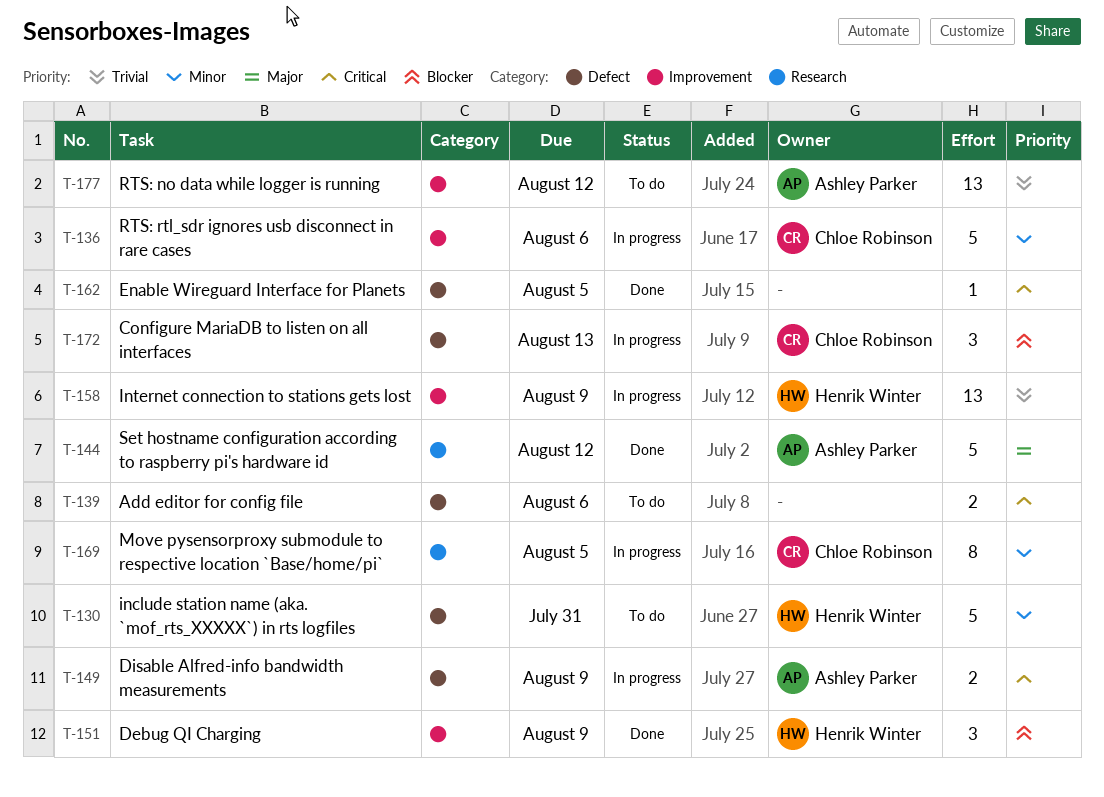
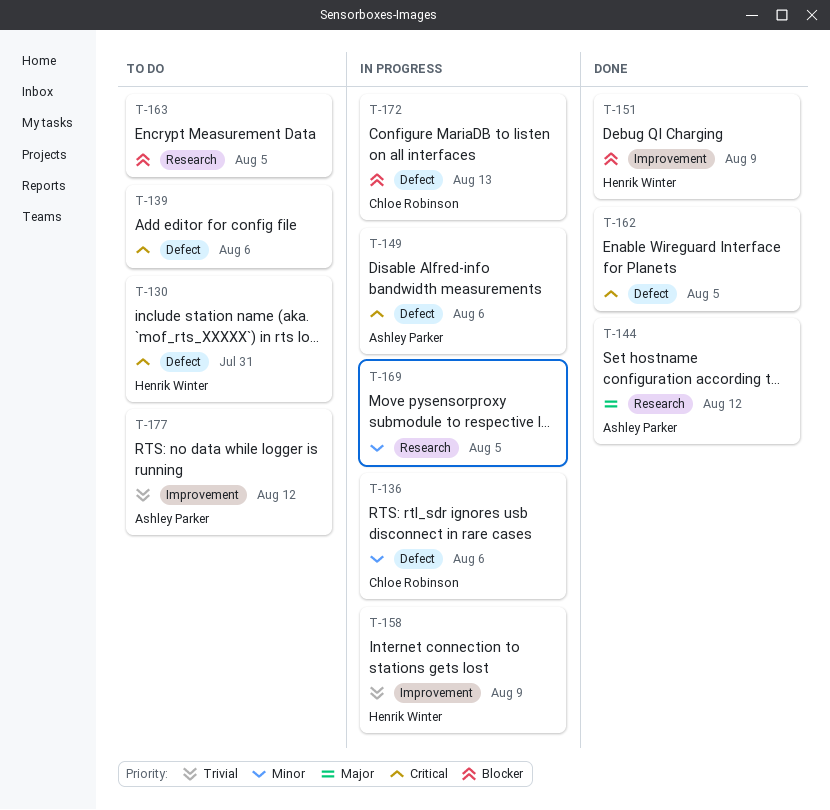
T-130, priority: Minor -> Critical
T-136, label: Improvement -> Defect
T-149, due: Aug 9 -> Aug 6
T-163: none -> present
T-169, owner: Chloe Robinson -> none

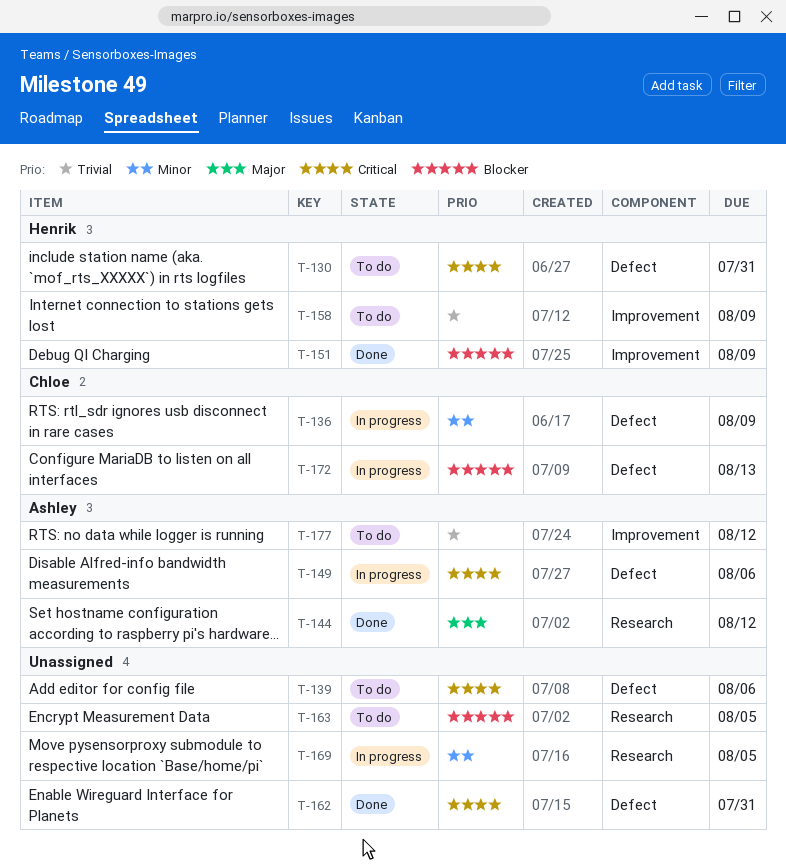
T-136, due: Aug 6 -> Aug 9
T-158, status: In progress -> To do
T-162, due: Aug 5 -> Jul 31

